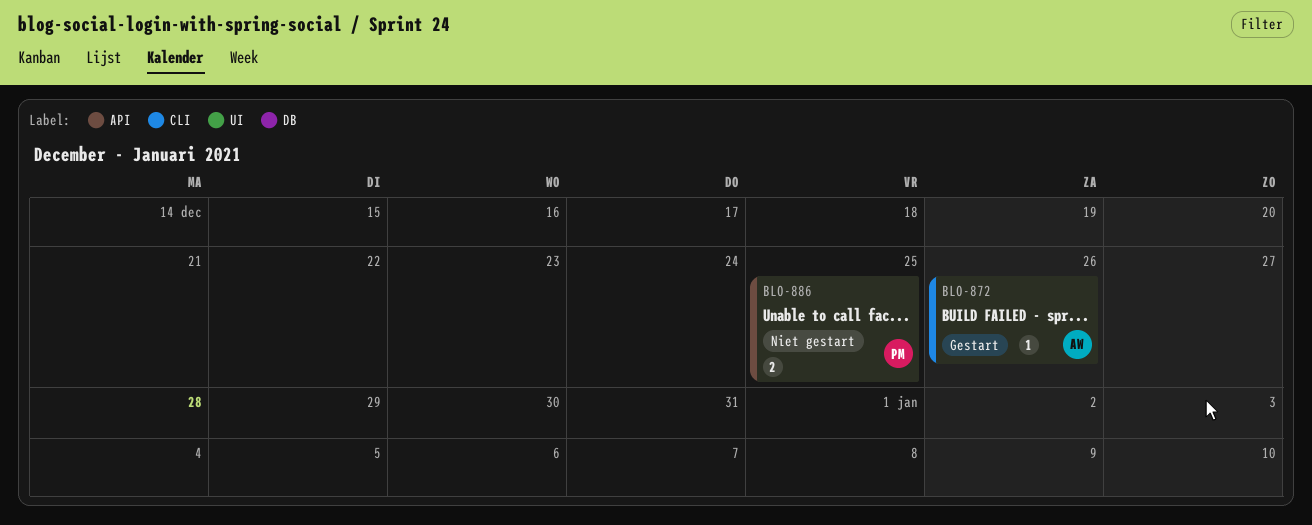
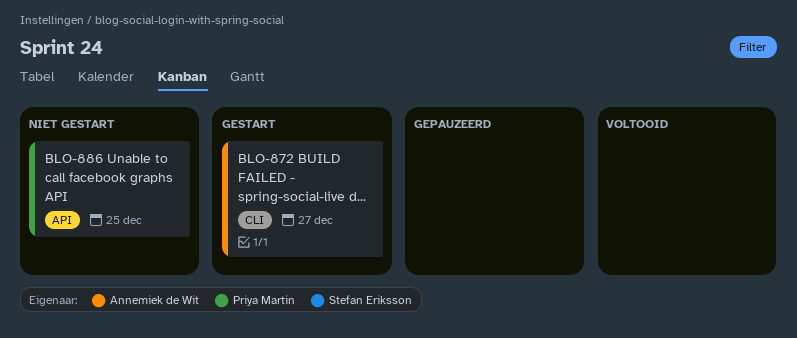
BLO-872, due: Dec 26 -> Dec 27

